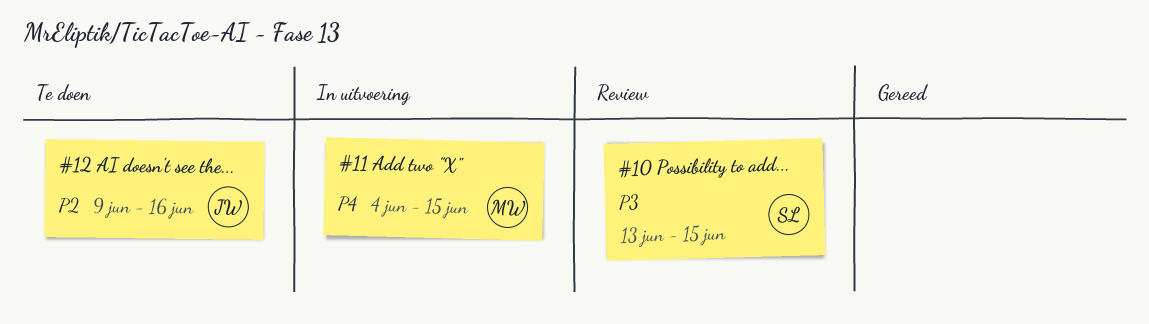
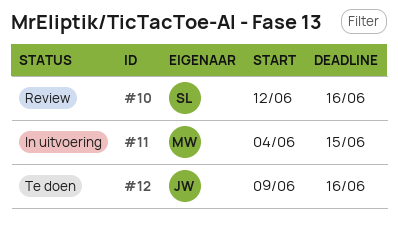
#10, start: Jun 13 -> Jun 12
#10, due: Jun 15 -> Jun 16

